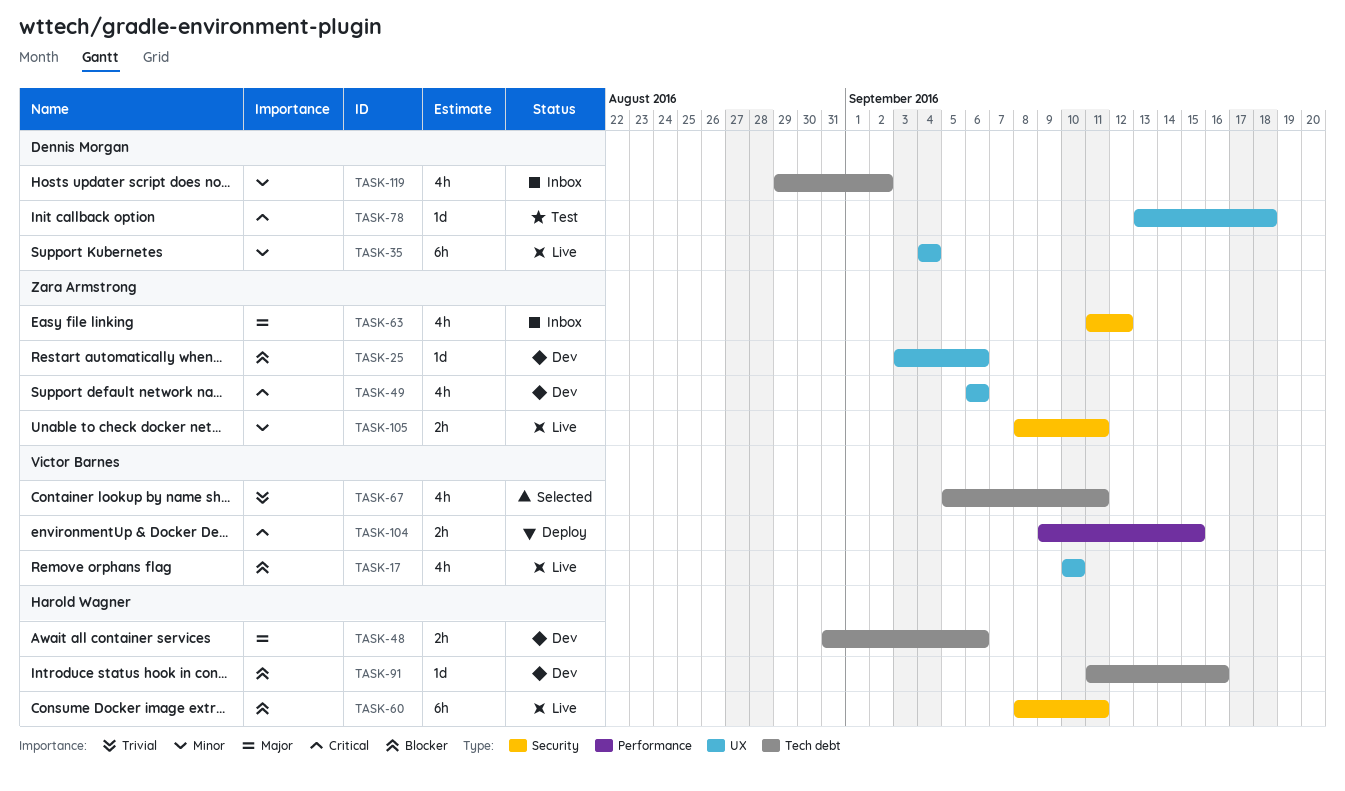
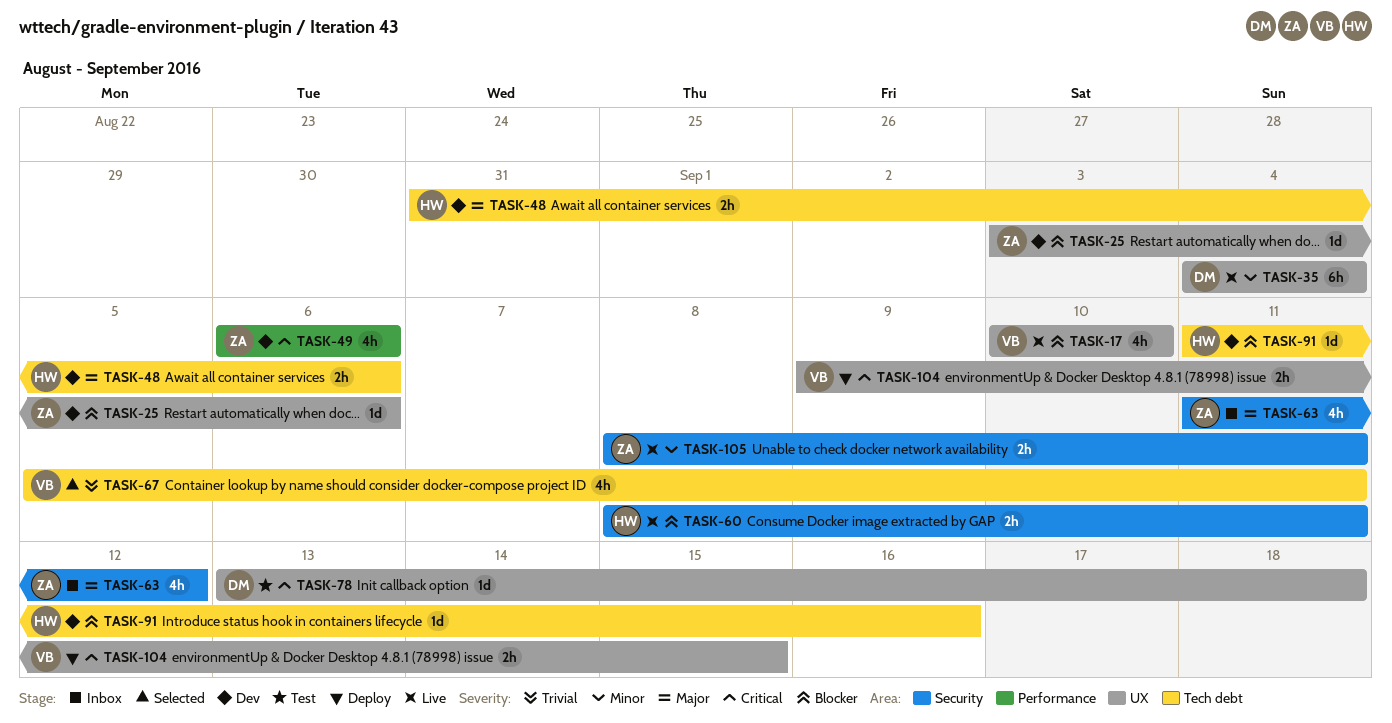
TASK-49, label: UX -> Performance
TASK-60, estimate: 6h -> 2h
TASK-104, label: Performance -> UX
TASK-119: present -> none

